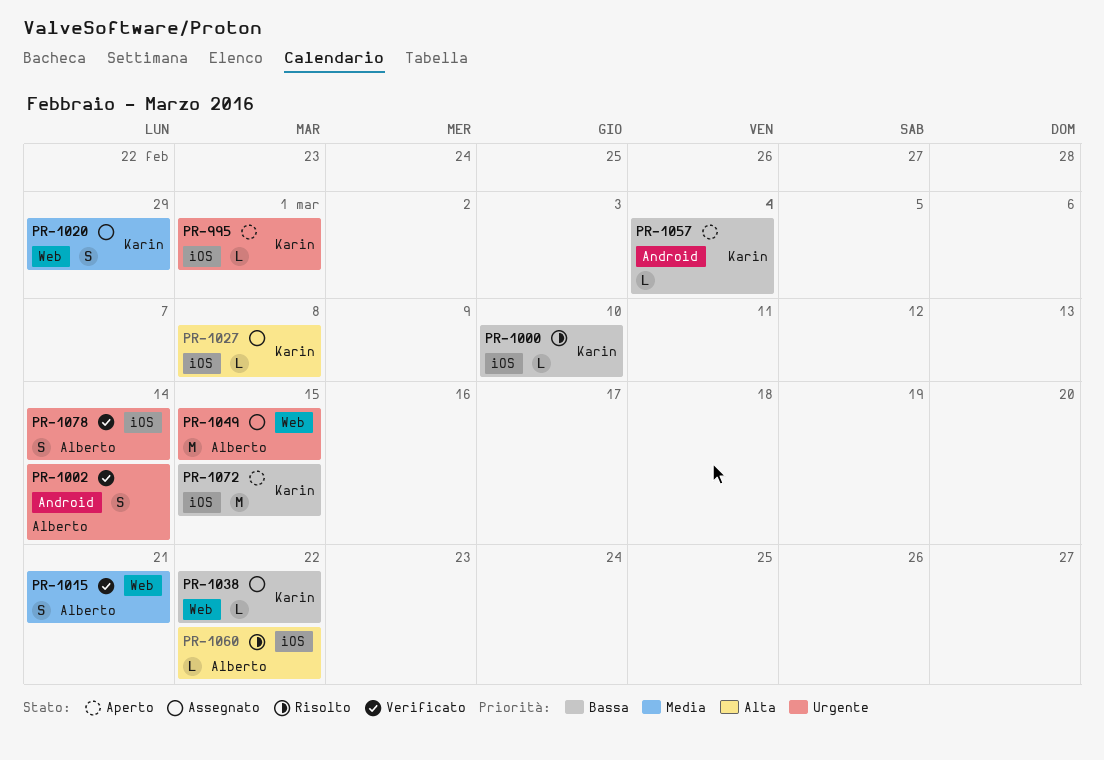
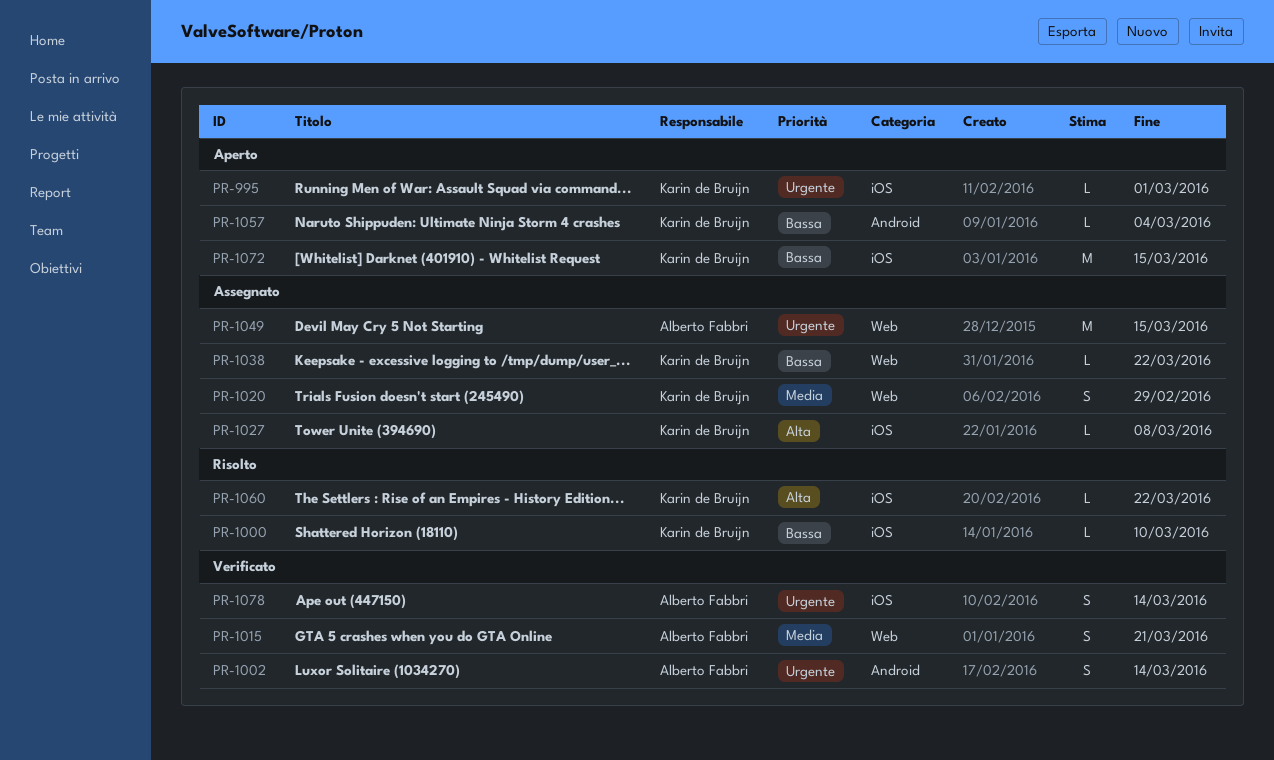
PR-1060, owner: Alberto Fabbri -> Karin de Bruijn

